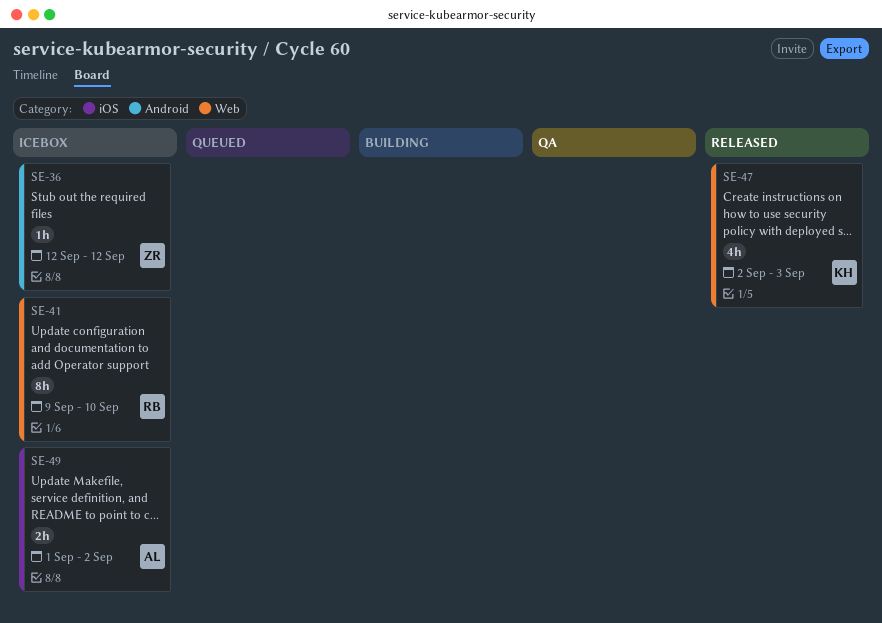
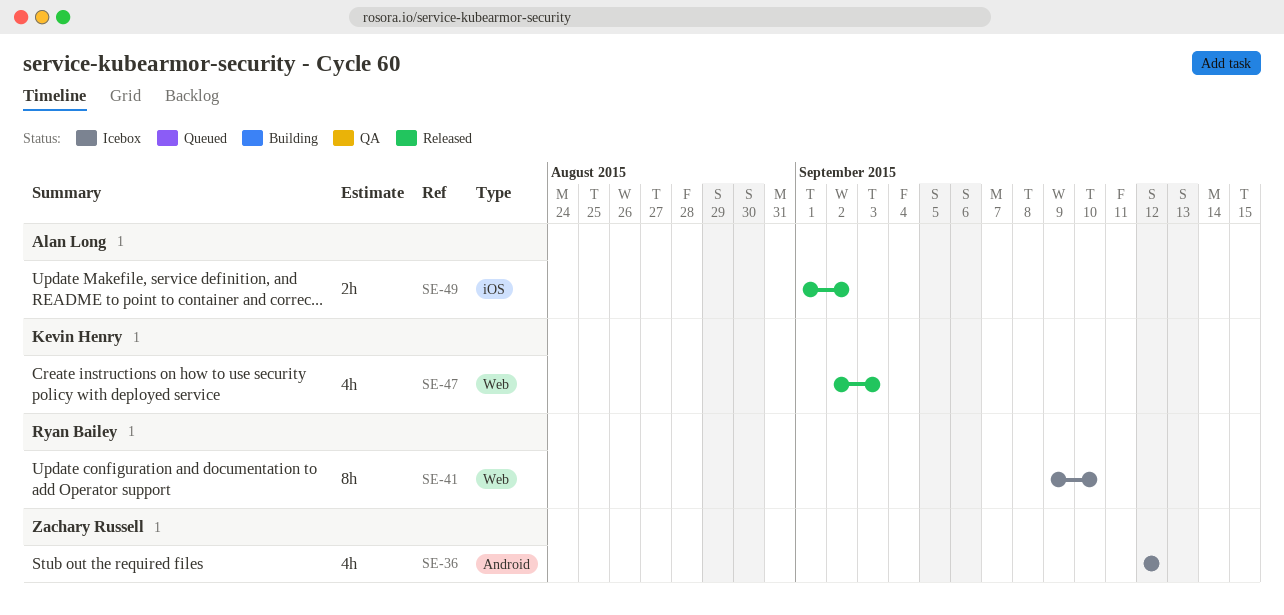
SE-36, estimate: 1h -> 4h
SE-49, status: Icebox -> Released

